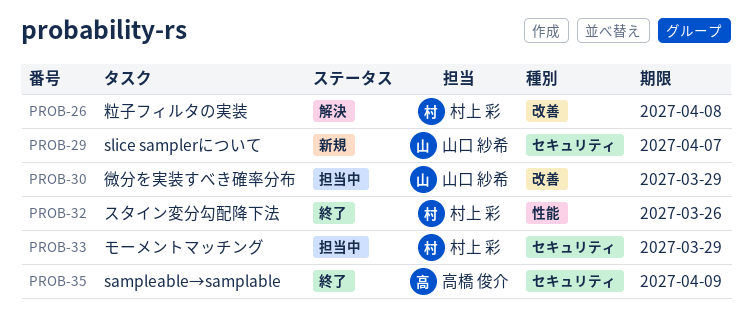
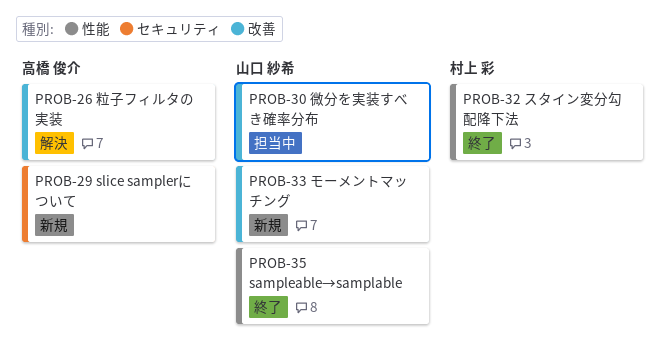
PROB-26, owner: 村上 彩 -> 高橋 俊介
PROB-29, owner: 山口 紗希 -> 高橋 俊介
PROB-33, status: 担当中 -> 新規
PROB-33, owner: 村上 彩 -> 山口 紗希
PROB-33, label: セキュリティ -> 改善
PROB-35, owner: 高橋 俊介 -> 山口 紗希
PROB-35, label: セキュリティ -> 性能

